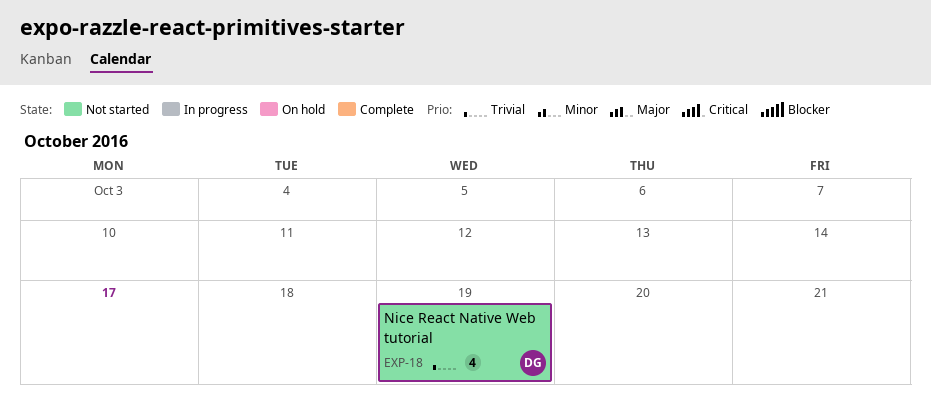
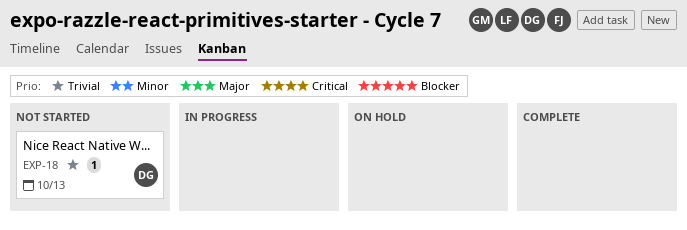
EXP-18, estimate: 4 -> 1
EXP-18, due: Oct 19 -> Oct 13

